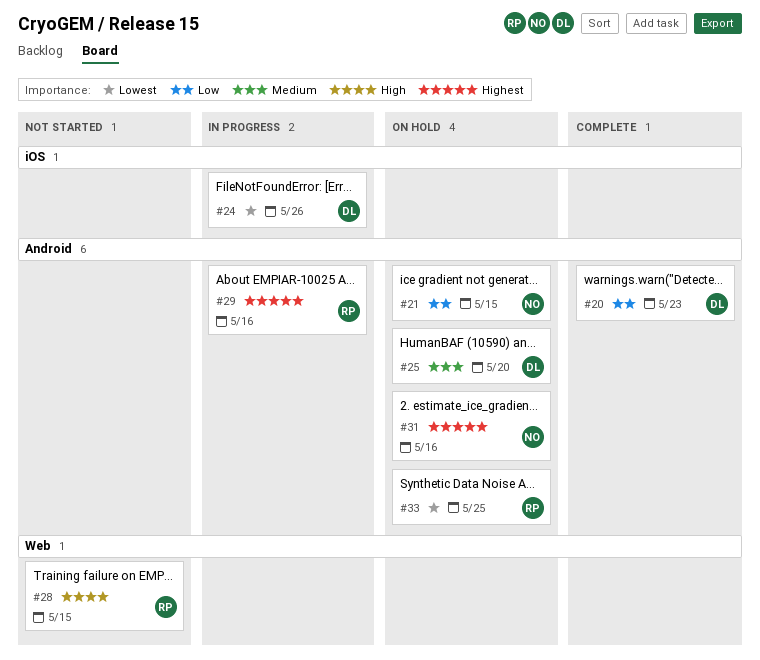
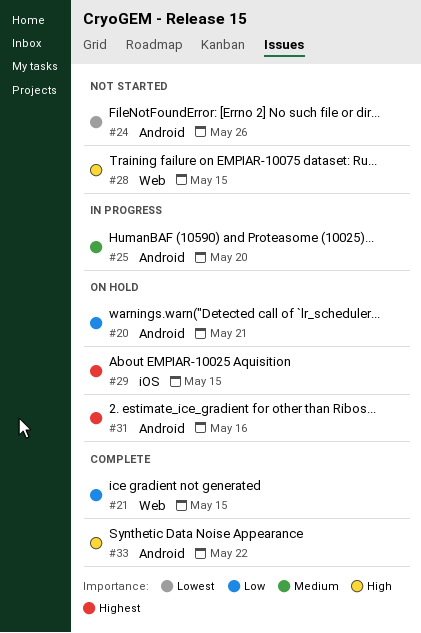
#20, status: Complete -> On hold
#20, due: May 23 -> May 21
#21, status: On hold -> Complete
#21, label: Android -> Web
#24, status: In progress -> Not started
#24, label: iOS -> Android
#25, status: On hold -> In progress
#29, status: In progress -> On hold
#29, label: Android -> iOS
#29, due: May 16 -> May 15
#33, status: On hold -> Complete
#33, priority: Lowest -> High
#33, due: May 25 -> May 22

